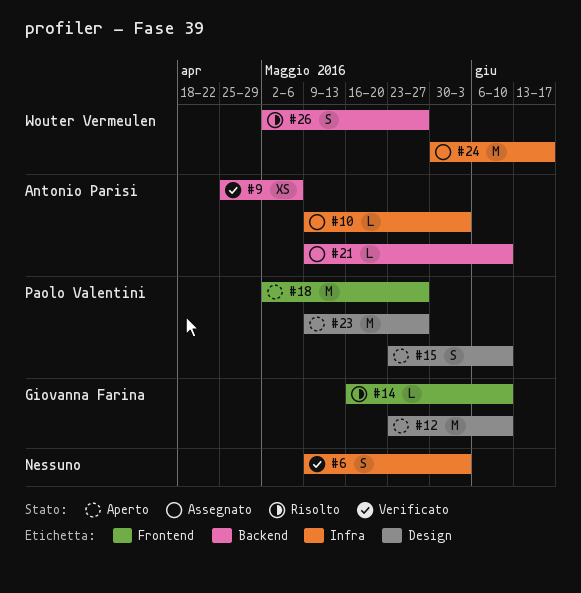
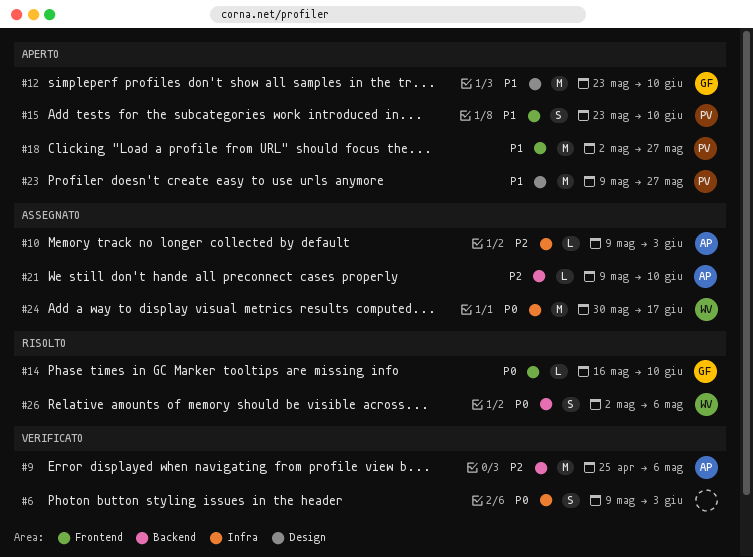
#9, estimate: XS -> M
#15, label: Design -> Frontend
#26, due: May 27 -> May 6

